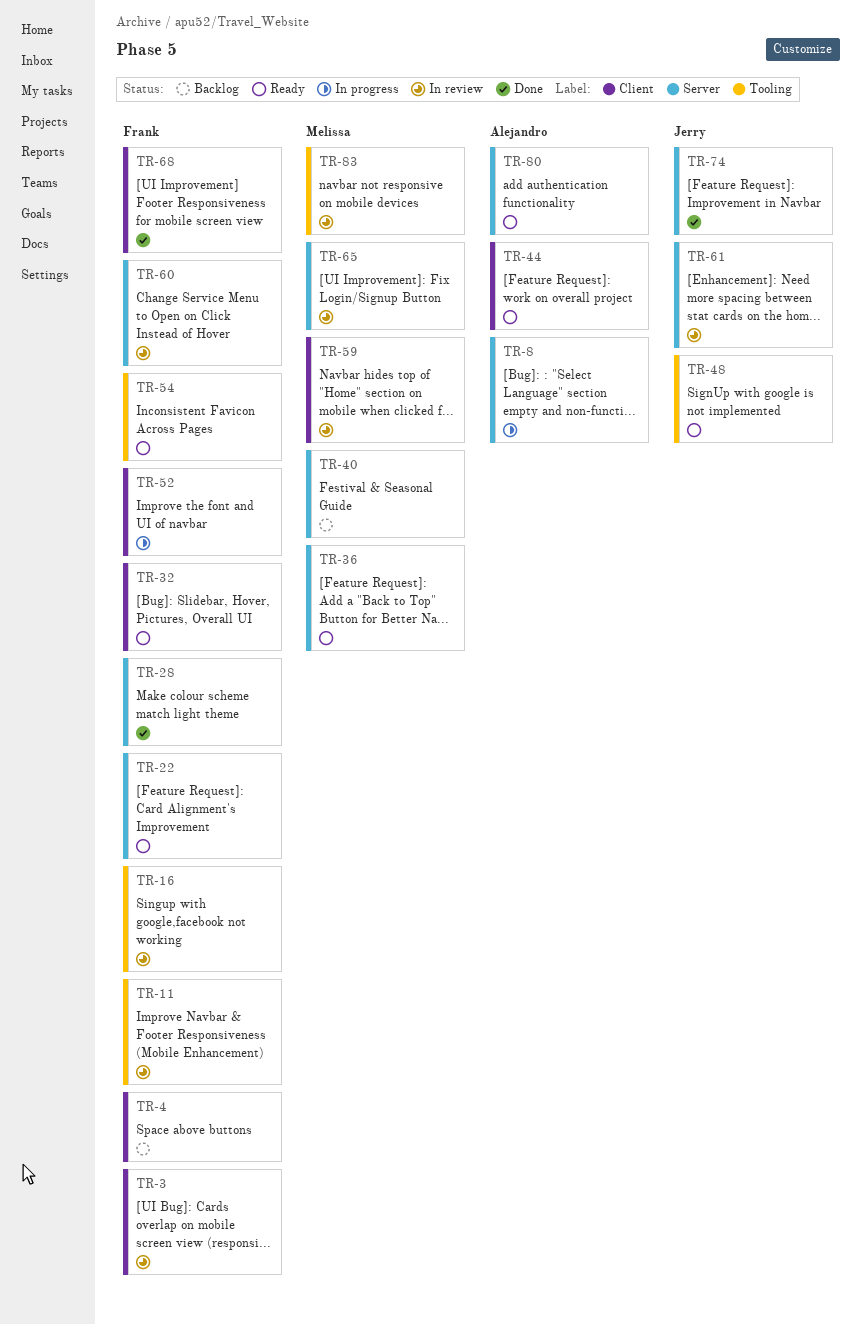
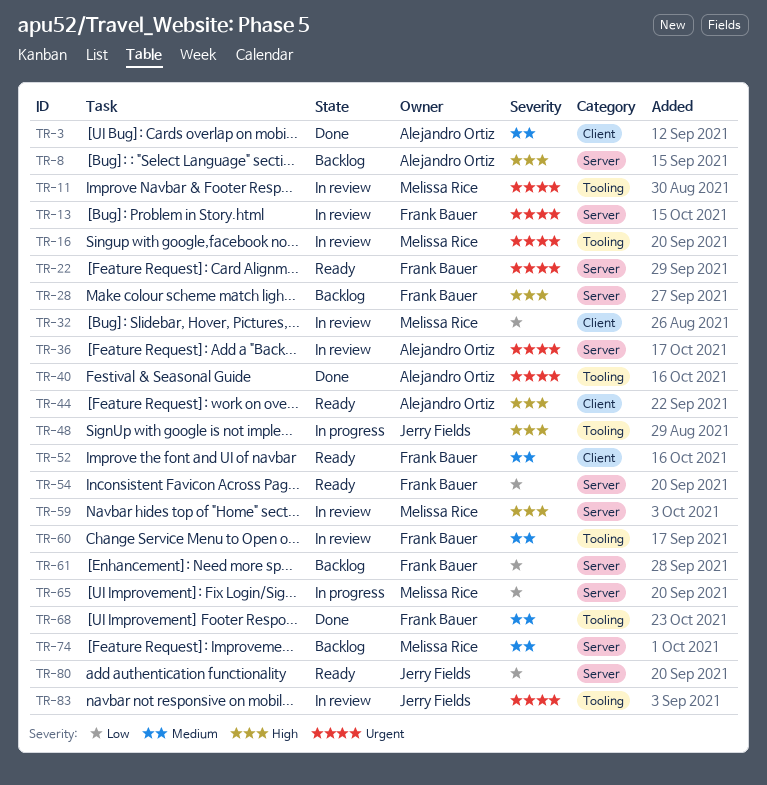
TR-3, status: In review -> Done
TR-3, owner: Frank Bauer -> Alejandro Ortiz
TR-4: present -> none
TR-8, status: In progress -> Backlog
TR-11, owner: Frank Bauer -> Melissa Rice
TR-13: none -> present
TR-16, owner: Frank Bauer -> Melissa Rice
TR-28, status: Done -> Backlog
TR-32, status: Ready -> In review
TR-32, owner: Frank Bauer -> Melissa Rice
TR-36, status: Ready -> In review
TR-36, owner: Melissa Rice -> Alejandro Ortiz
TR-40, status: Backlog -> Done
TR-40, owner: Melissa Rice -> Alejandro Ortiz
TR-40, label: Server -> Tooling
TR-48, status: Ready -> In progress
TR-52, status: In progress -> Ready
TR-54, label: Tooling -> Server
TR-59, label: Client -> Server
TR-60, label: Server -> Tooling
TR-61, status: In review -> Backlog
TR-61, owner: Jerry Fields -> Frank Bauer
TR-65, status: In review -> In progress
TR-68, label: Client -> Tooling
TR-74, status: Done -> Backlog
TR-74, owner: Jerry Fields -> Melissa Rice
TR-80, owner: Alejandro Ortiz -> Jerry Fields
TR-83, owner: Melissa Rice -> Jerry Fields

